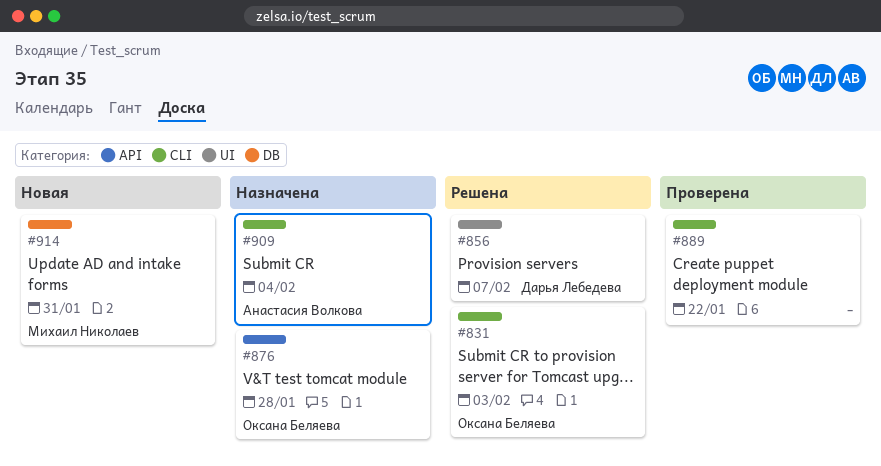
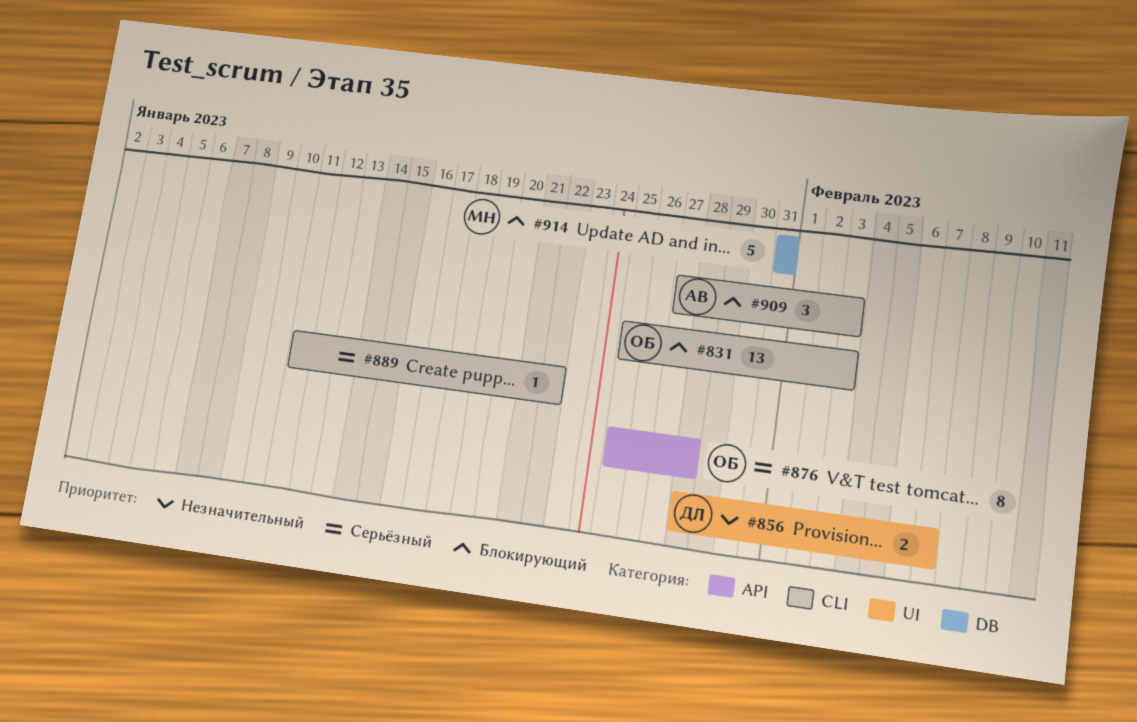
#909, due: Feb 4 -> Feb 3

